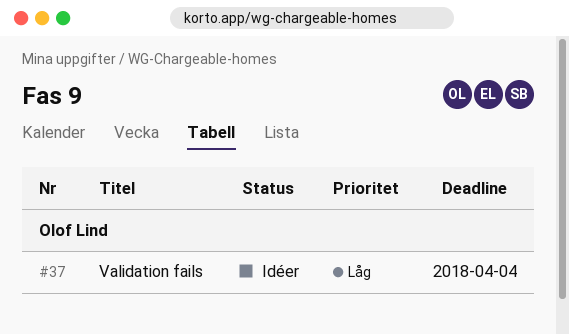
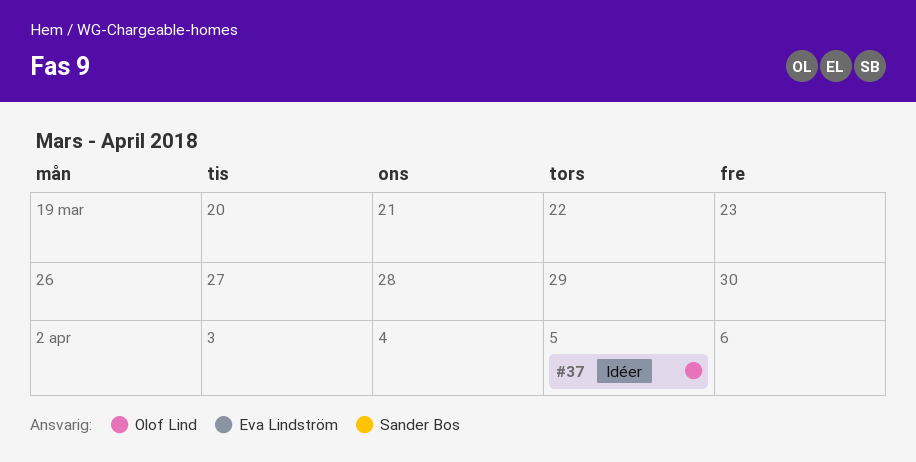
#37, due: Apr 4 -> Apr 5

